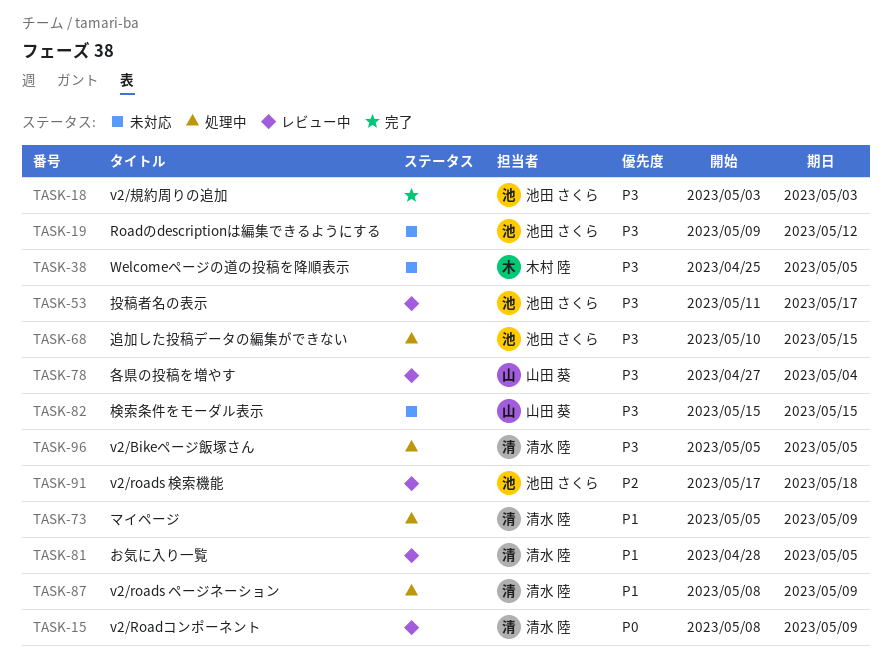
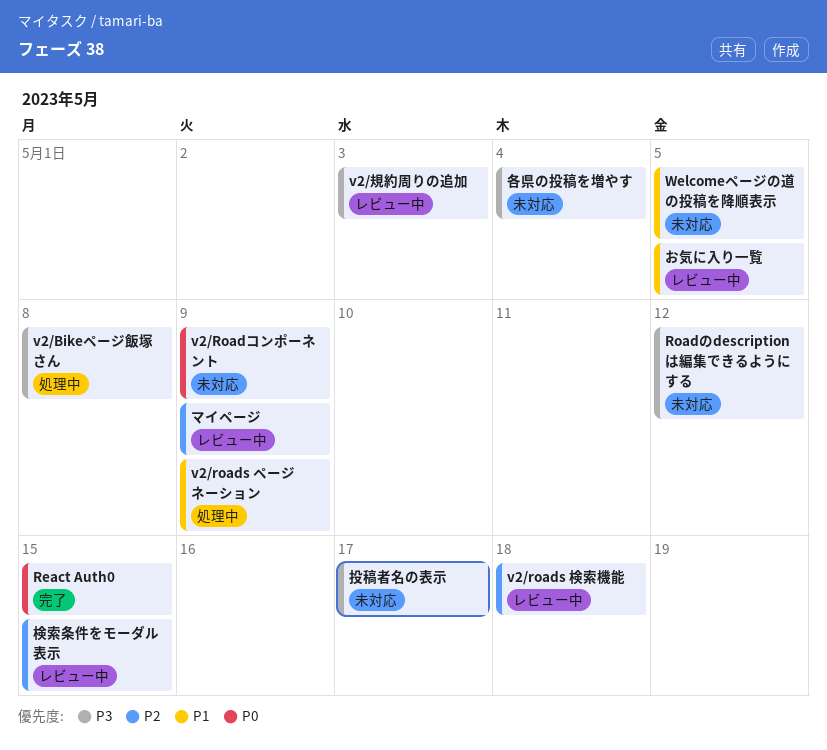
React Auth0: none -> present
v2/Bikeページ飯塚さん, due: May 5 -> May 8
v2/Roadコンポーネント, status: レビュー中 -> 未対応
v2/規約周りの追加, status: 完了 -> レビュー中
Welcomeページの道の投稿を降順表示, priority: P3 -> P1
マイページ, status: 処理中 -> レビュー中
マイページ, priority: P1 -> P2
各県の投稿を増やす, status: レビュー中 -> 未対応
投稿者名の表示, status: レビュー中 -> 未対応
検索条件をモーダル表示, status: 未対応 -> レビュー中
検索条件をモーダル表示, priority: P3 -> P2
追加した投稿データの編集ができない: present -> none

